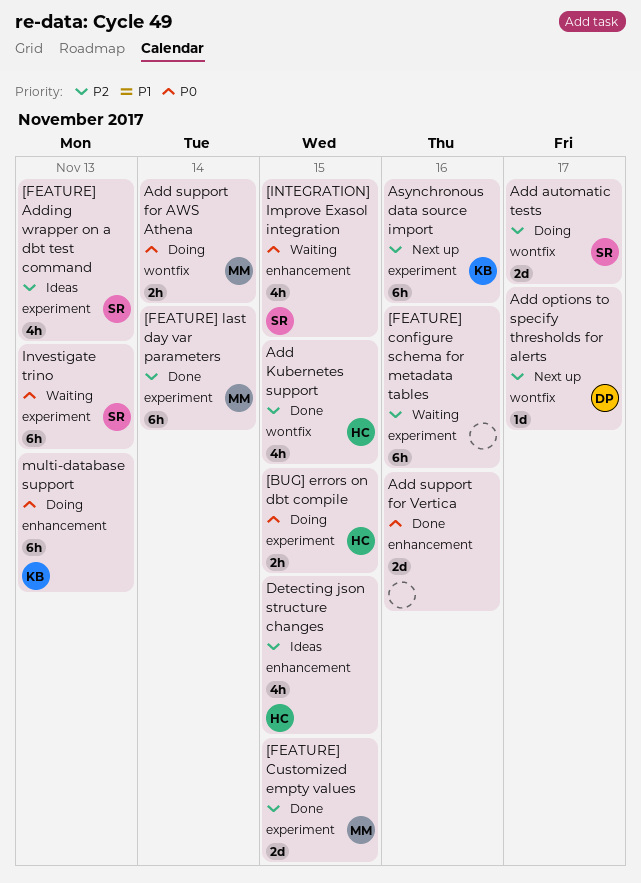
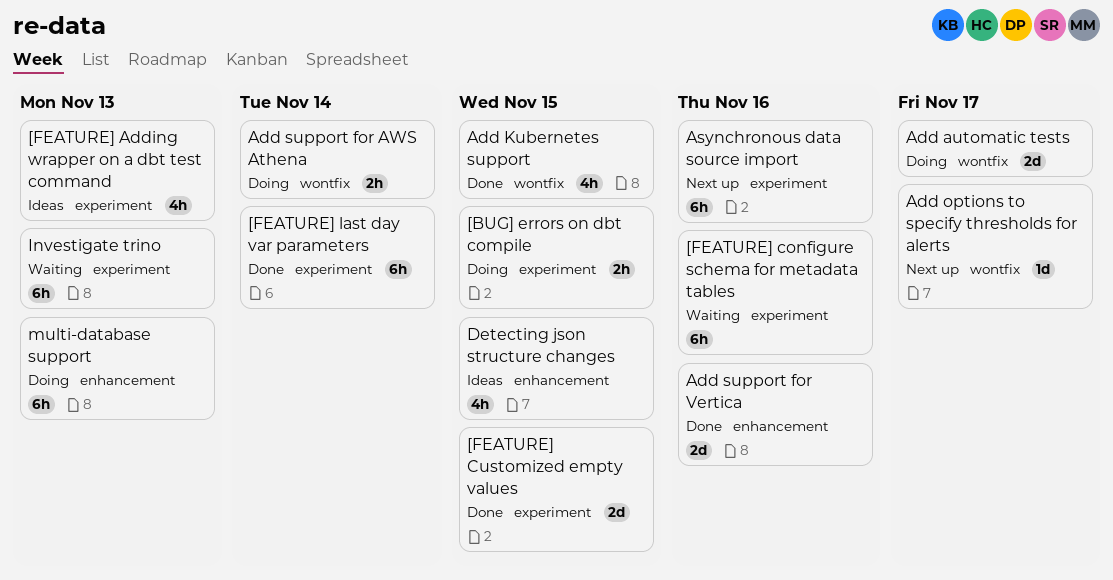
[INTEGRATION] Improve Exasol integration: present -> none

